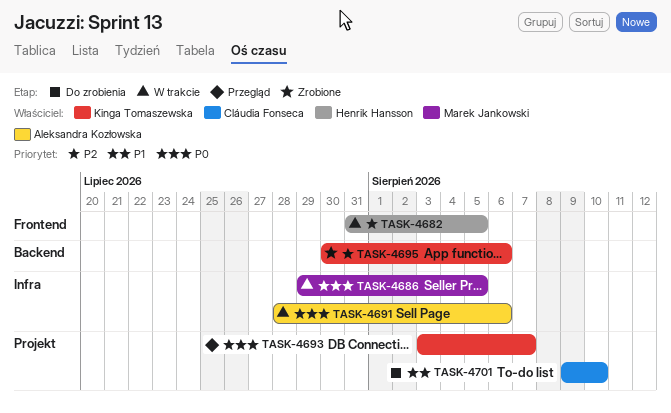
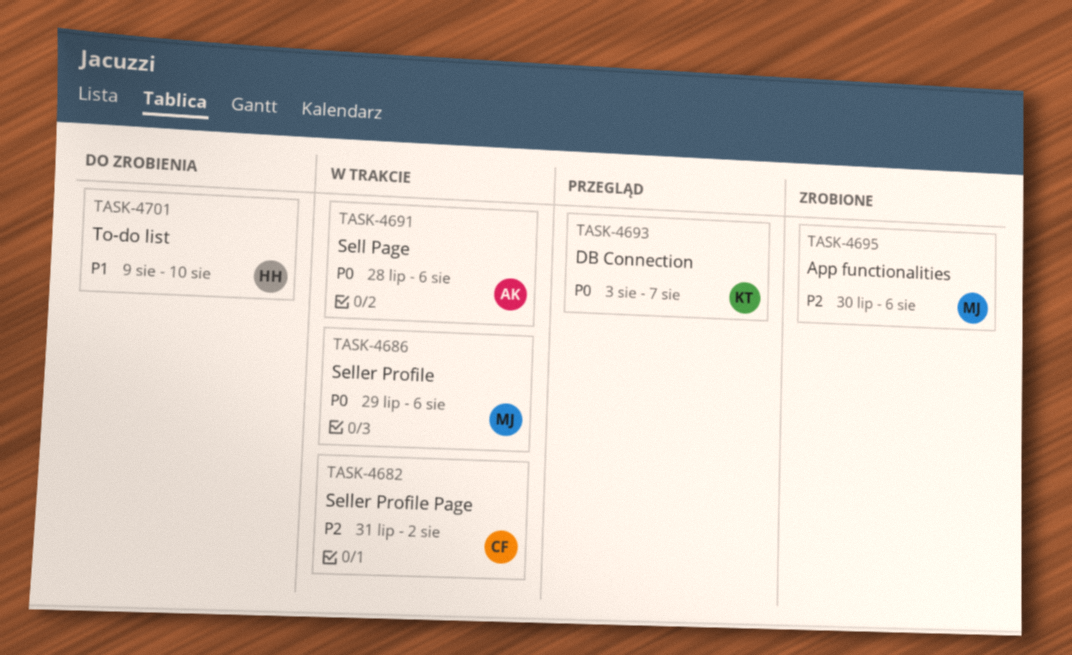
TASK-4682, owner: Henrik Hansson -> Cláudia Fonseca
TASK-4682, due: Aug 5 -> Aug 2
TASK-4686, due: Aug 5 -> Aug 6
TASK-4695, owner: Kinga Tomaszewska -> Marek Jankowski
TASK-4701, owner: Cláudia Fonseca -> Henrik Hansson

